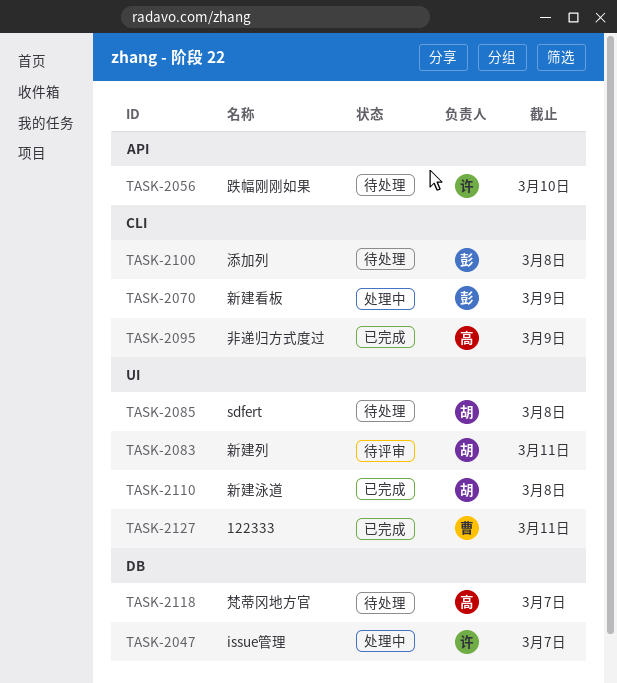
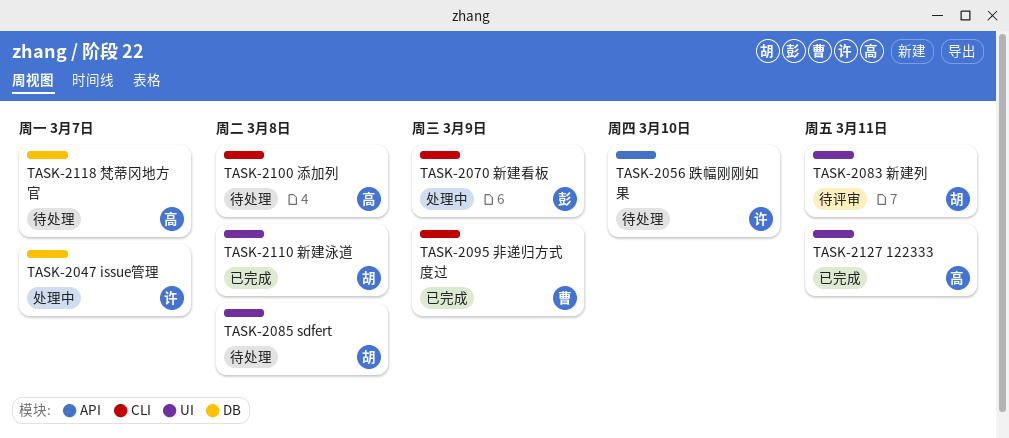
TASK-2095, owner: 高 -> 曹
TASK-2100, owner: 彭 -> 高
TASK-2127, owner: 曹 -> 高

